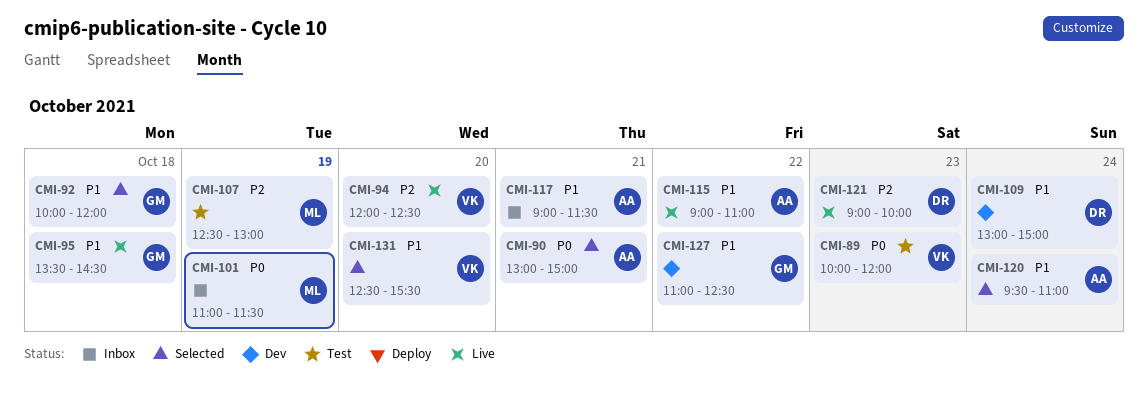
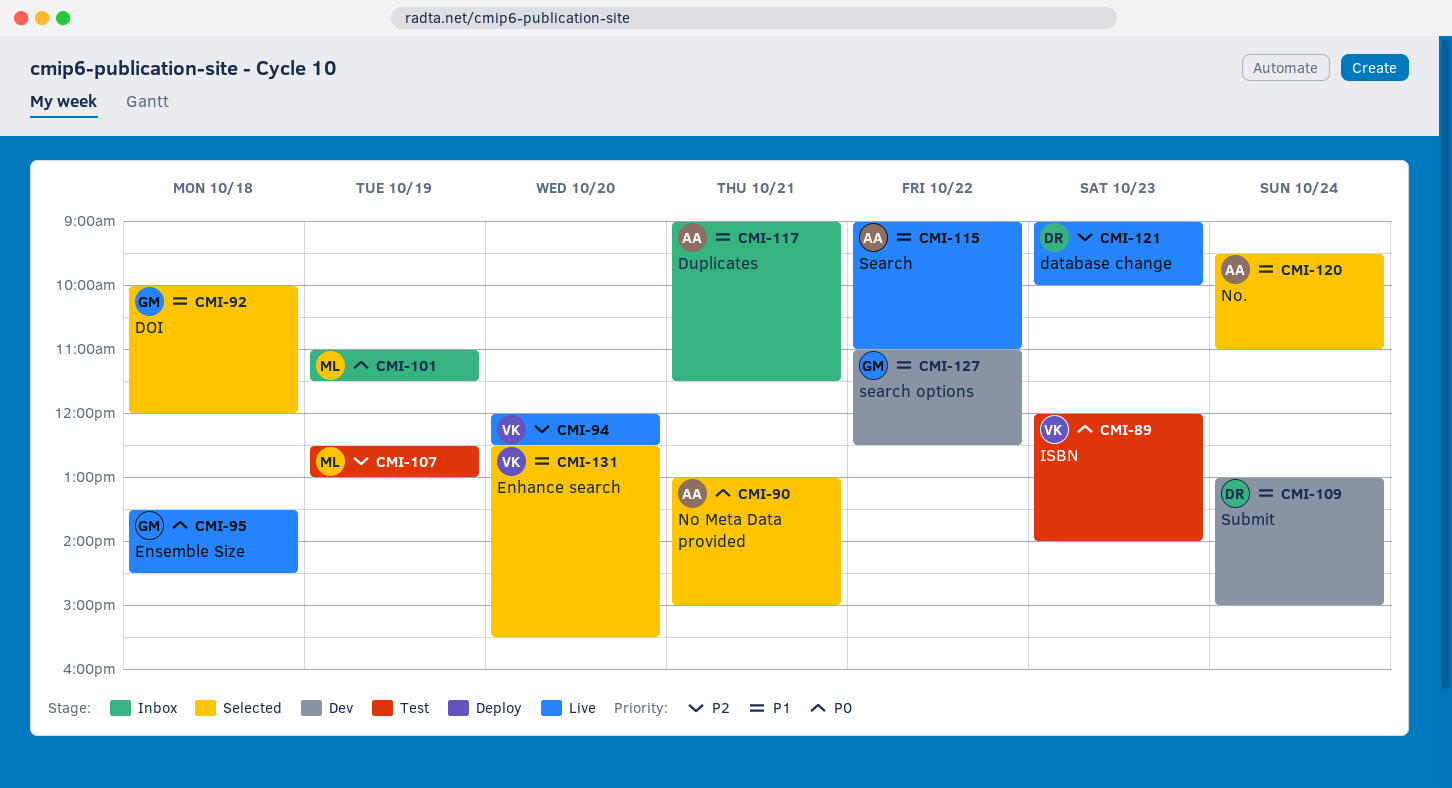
CMI-89, begins: 10:00 -> 12:00
CMI-89, ends: 12:00 -> 14:00
CMI-95, priority: P1 -> P0

